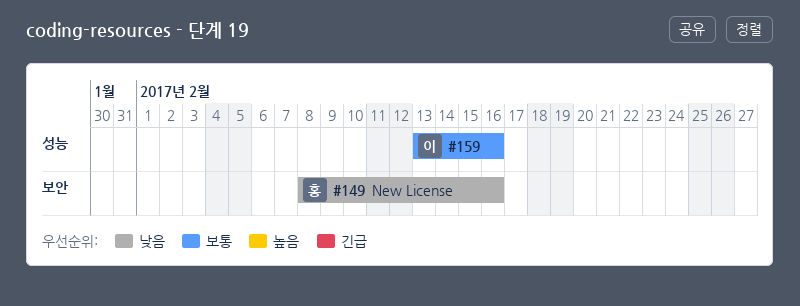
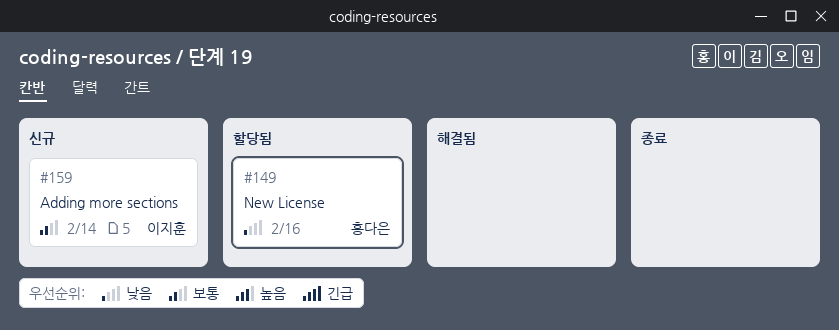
#159, due: Feb 16 -> Feb 14

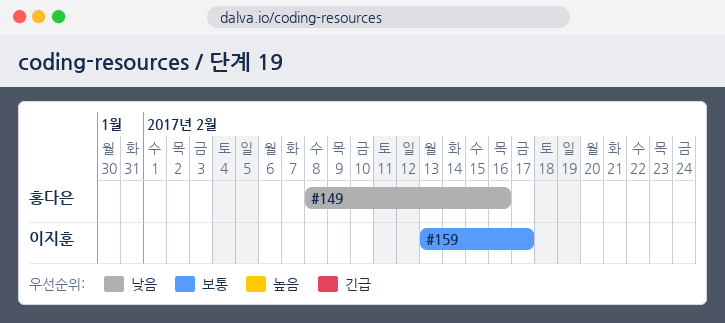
#159, due: Feb 14 -> Feb 17

